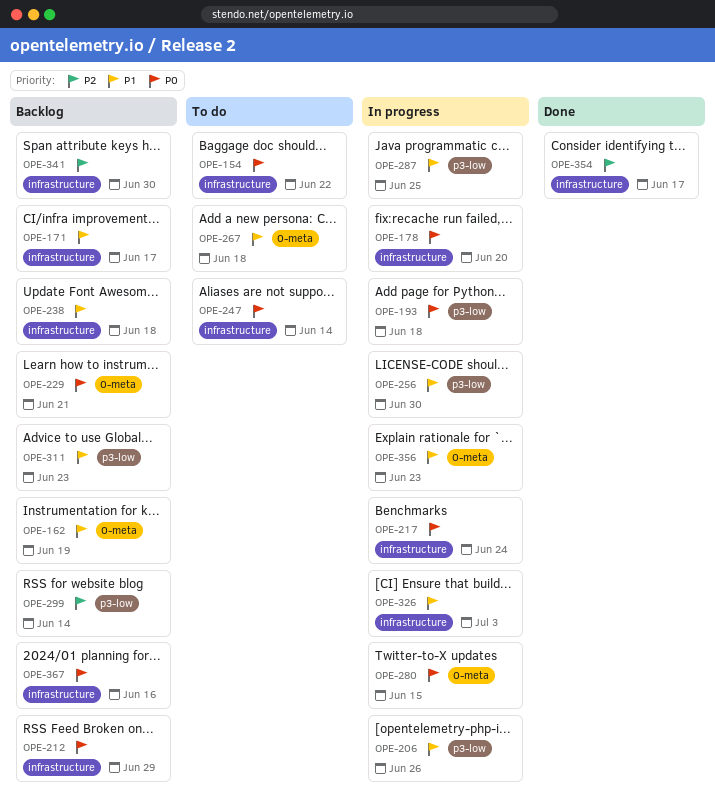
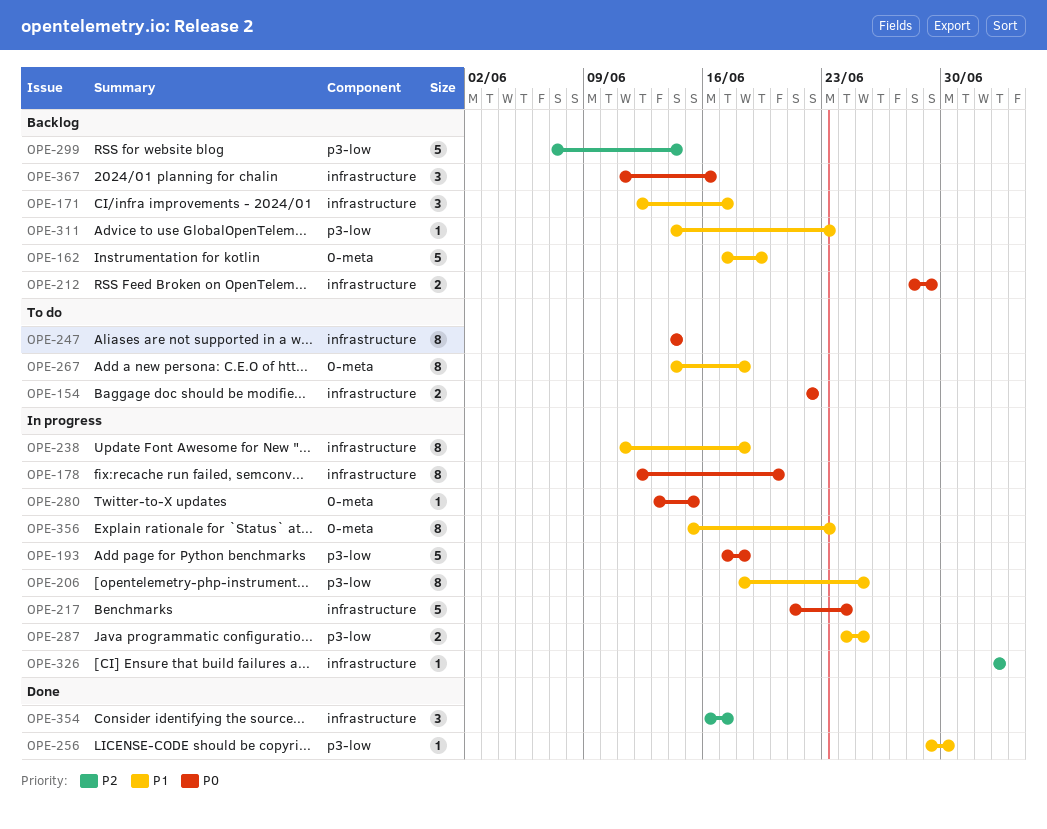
OPE-206, due: Jun 26 -> Jun 25
OPE-229: present -> none
OPE-238, status: Backlog -> In progress
OPE-256, status: In progress -> Done
OPE-326, priority: P1 -> P2
OPE-341: present -> none

